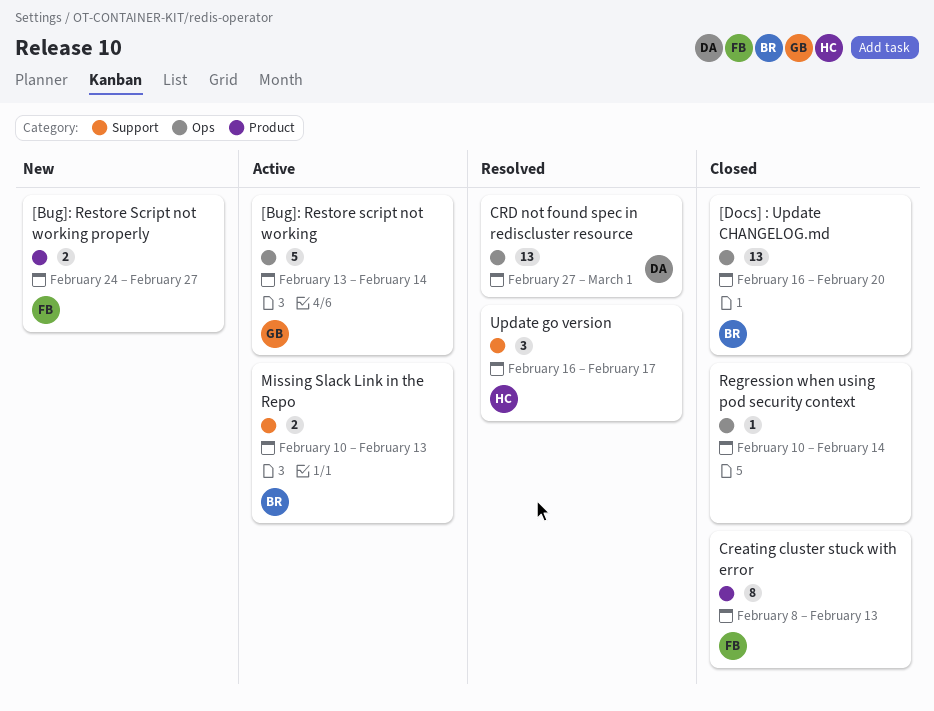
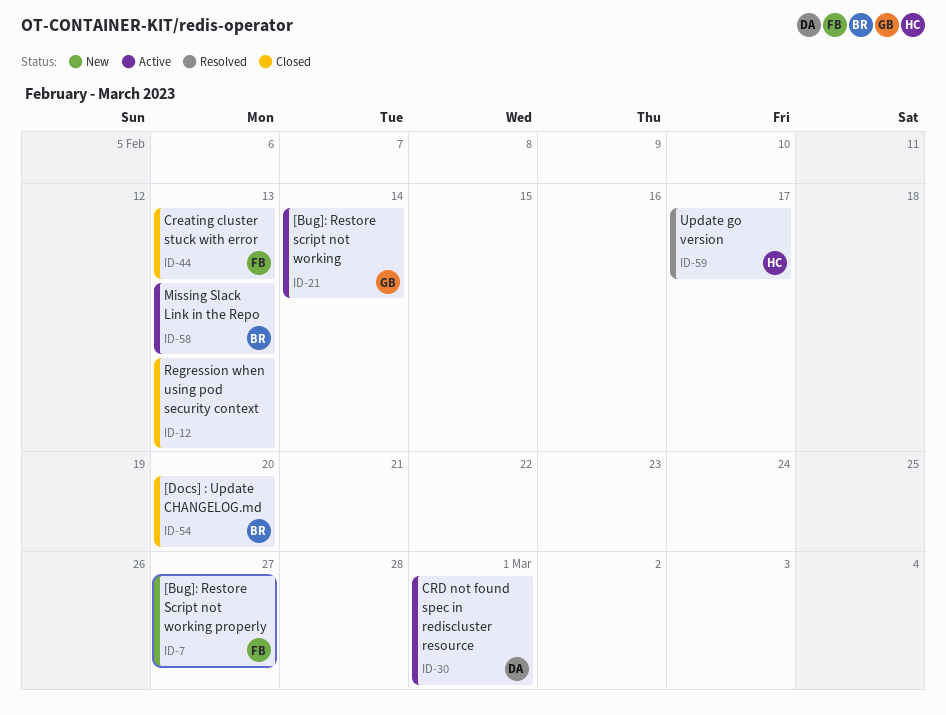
CRD not found spec in rediscluster resource, status: Resolved -> Active
Regression when using pod security context, due: Feb 14 -> Feb 13

